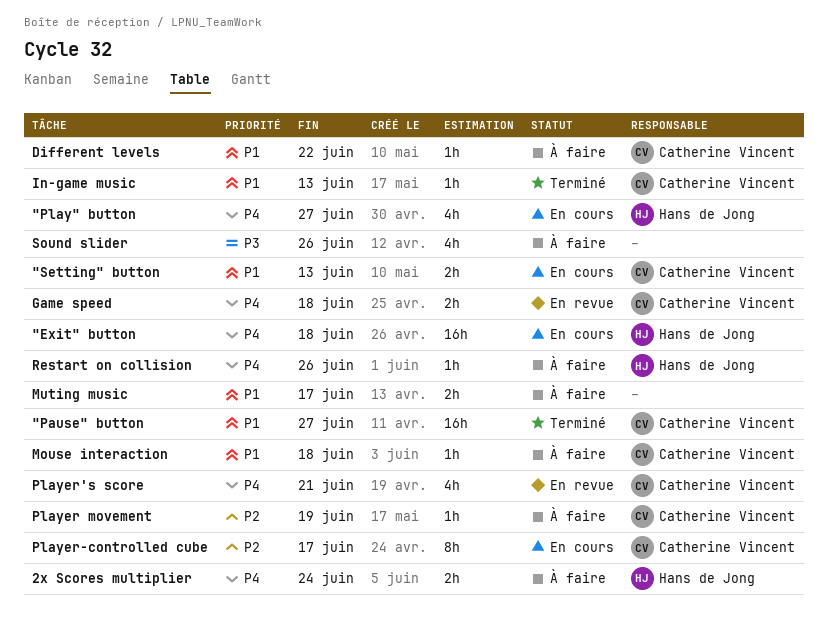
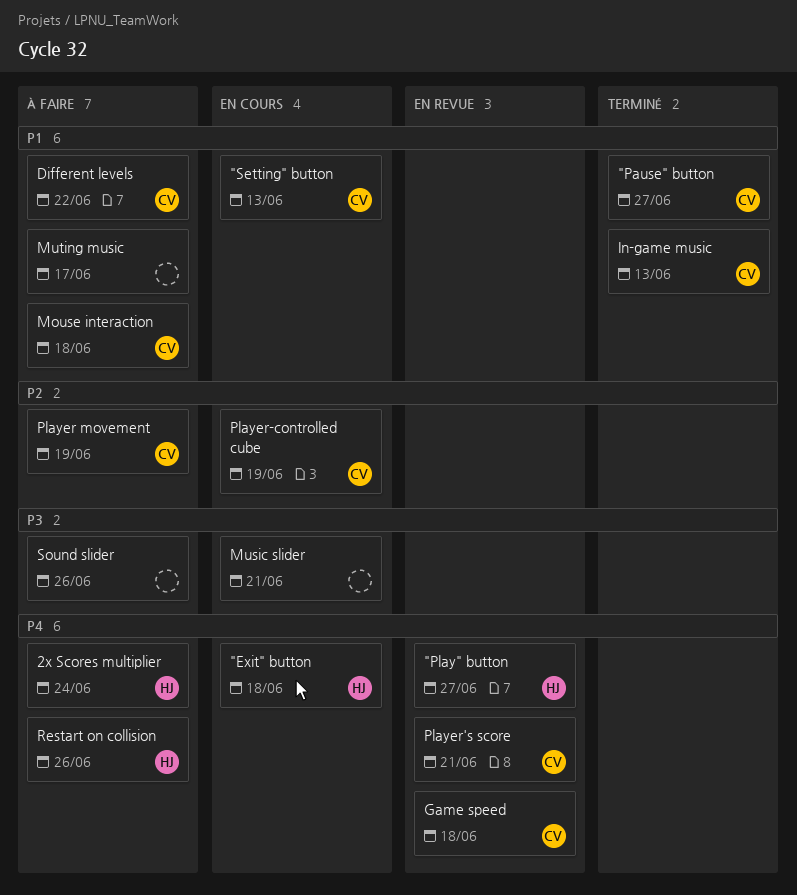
"Play" button, status: En cours -> En revue
Music slider: none -> present
Player-controlled cube, due: Jun 17 -> Jun 19

